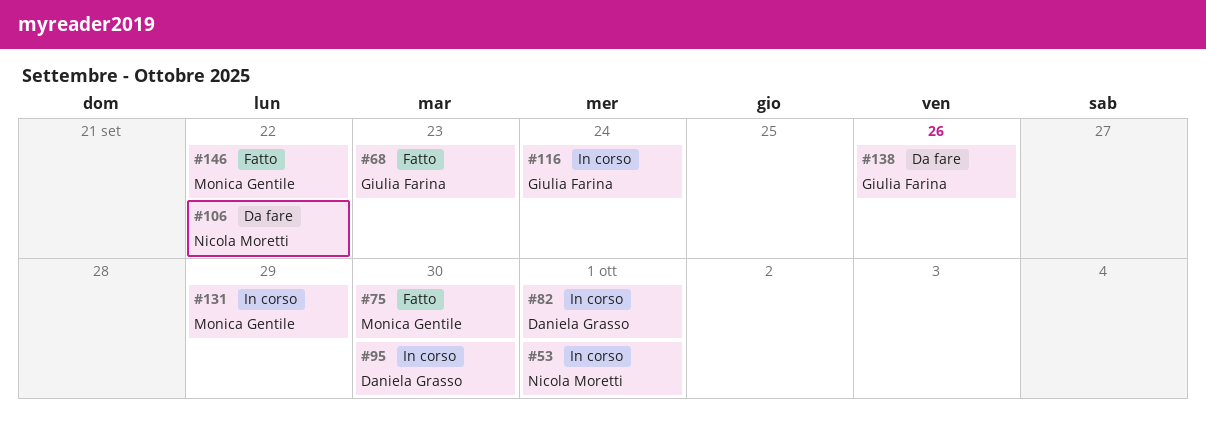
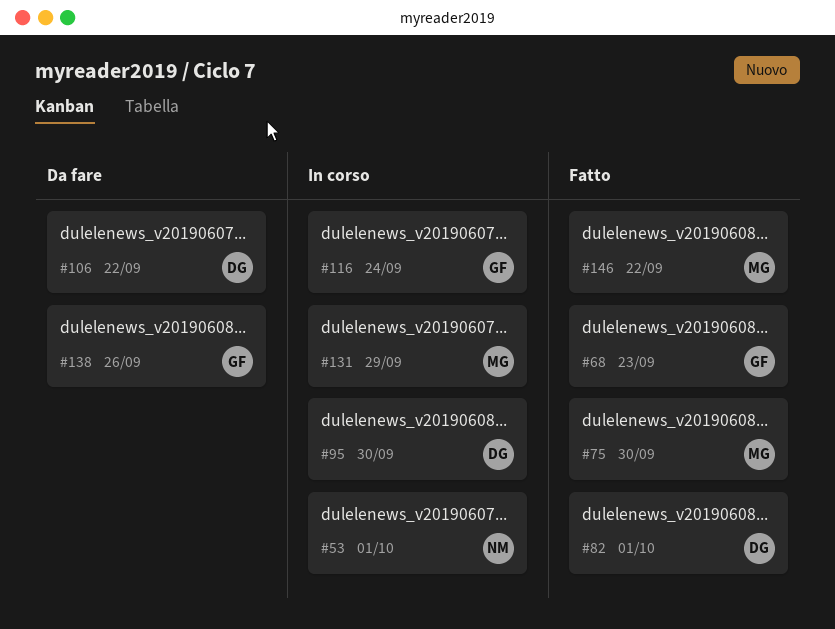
#82, status: In corso -> Fatto
#106, owner: Nicola Moretti -> Daniela Grasso

